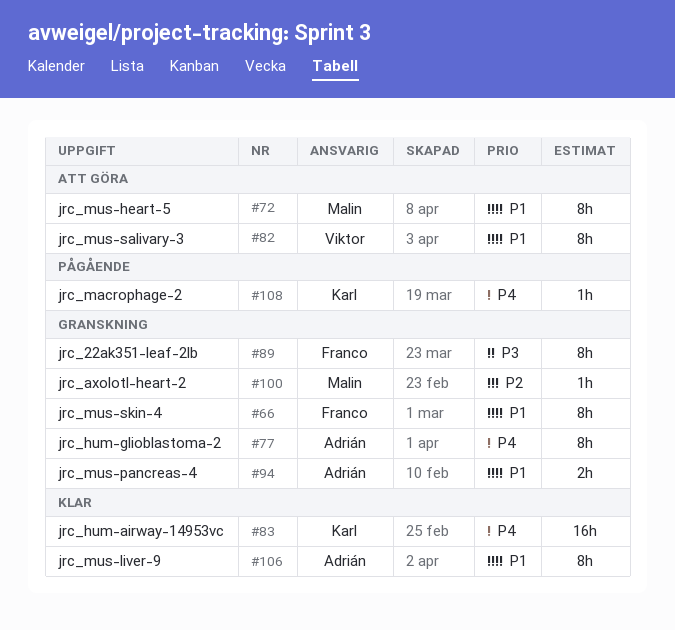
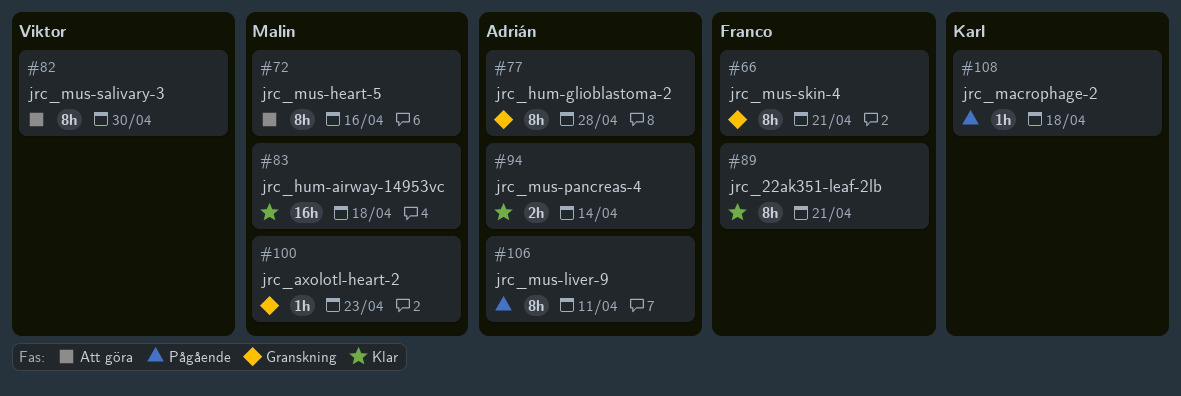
#83, owner: Karl -> Malin
#89, status: Granskning -> Klar
#94, status: Granskning -> Klar
#106, status: Klar -> Pågående

